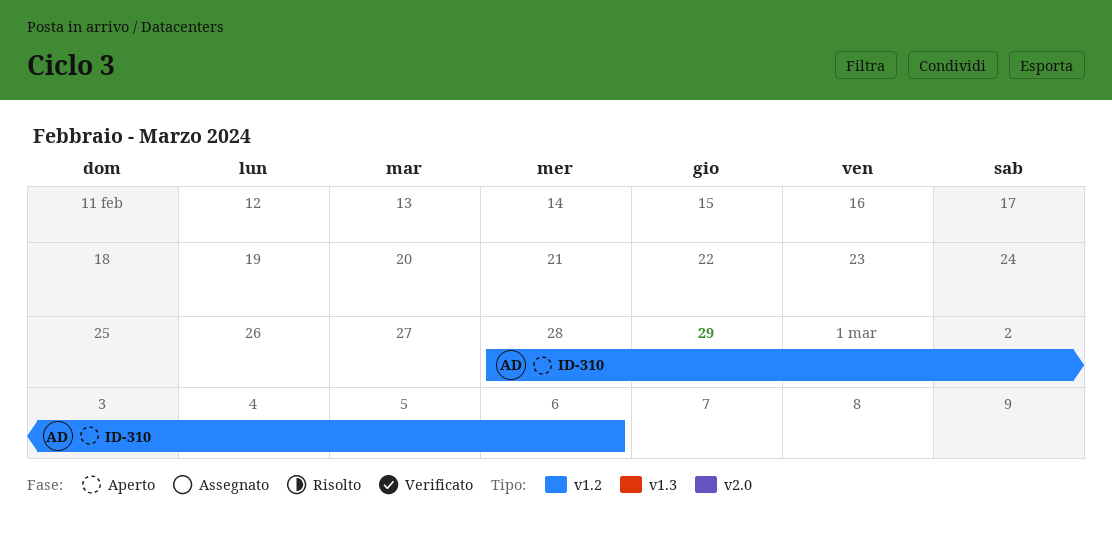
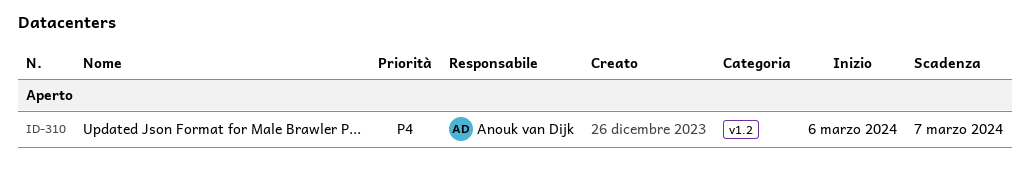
ID-310, start: Feb 28 -> Mar 6
ID-310, due: Mar 6 -> Mar 7

